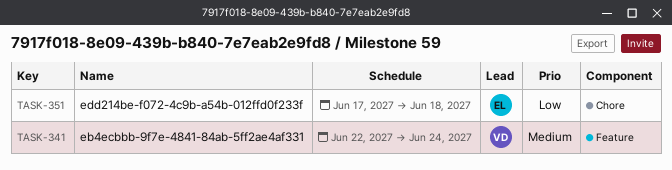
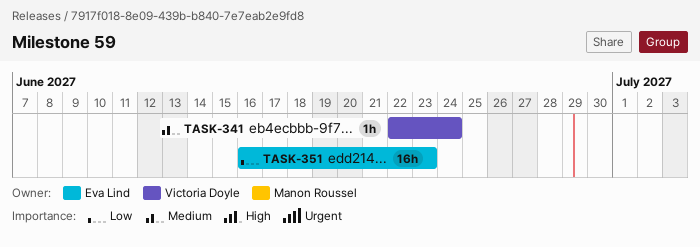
TASK-351, start: Jun 17 -> Jun 16
TASK-351, due: Jun 18 -> Jun 23

